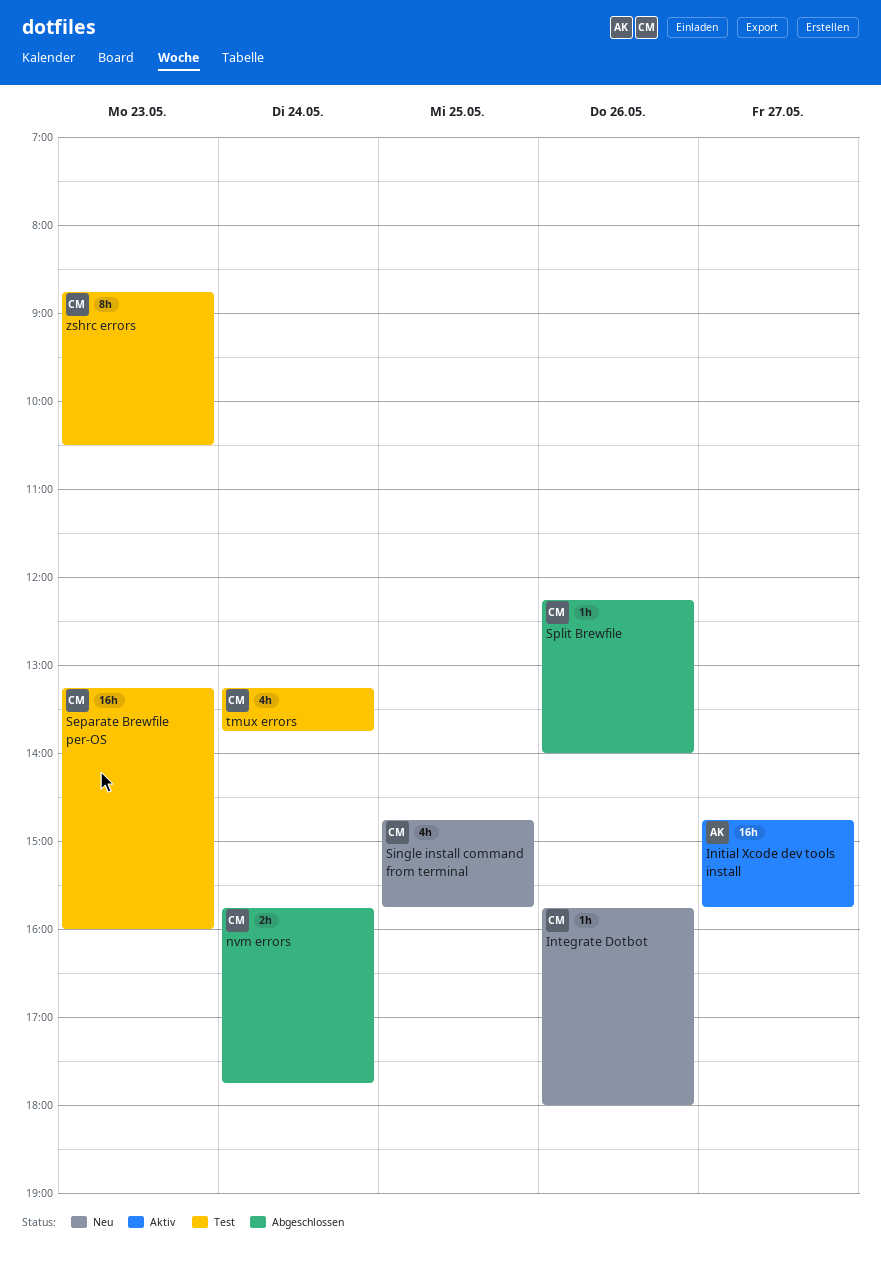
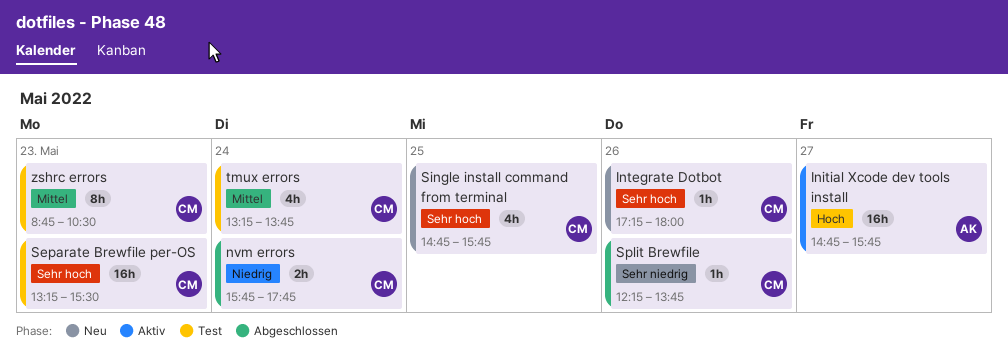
Integrate Dotbot, begins: 15:45 -> 17:15
Separate Brewfile per-OS, ends: 16:00 -> 15:30
Split Brewfile, ends: 14:00 -> 13:45

